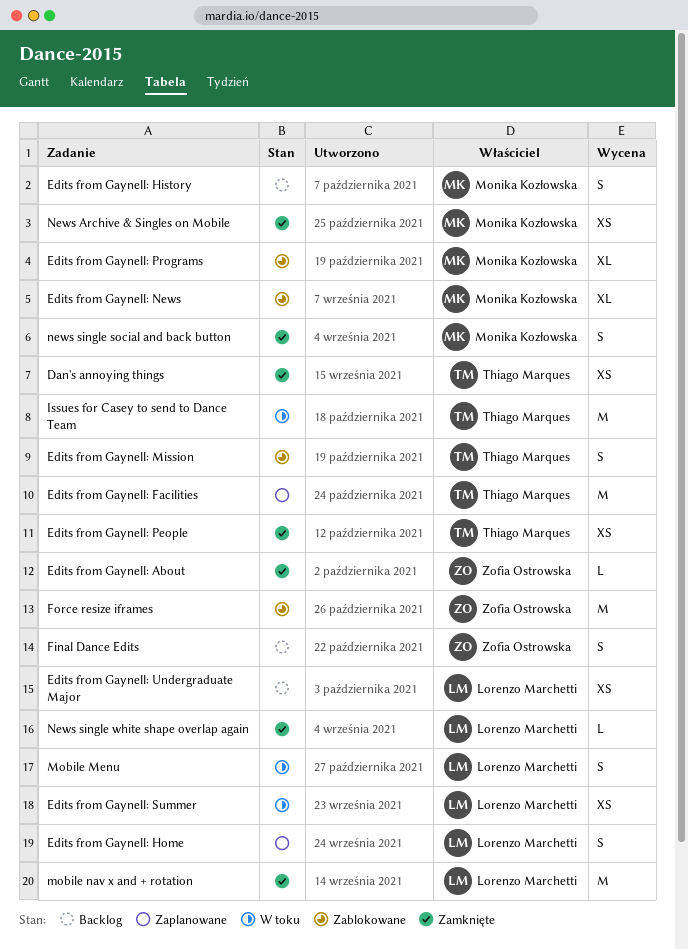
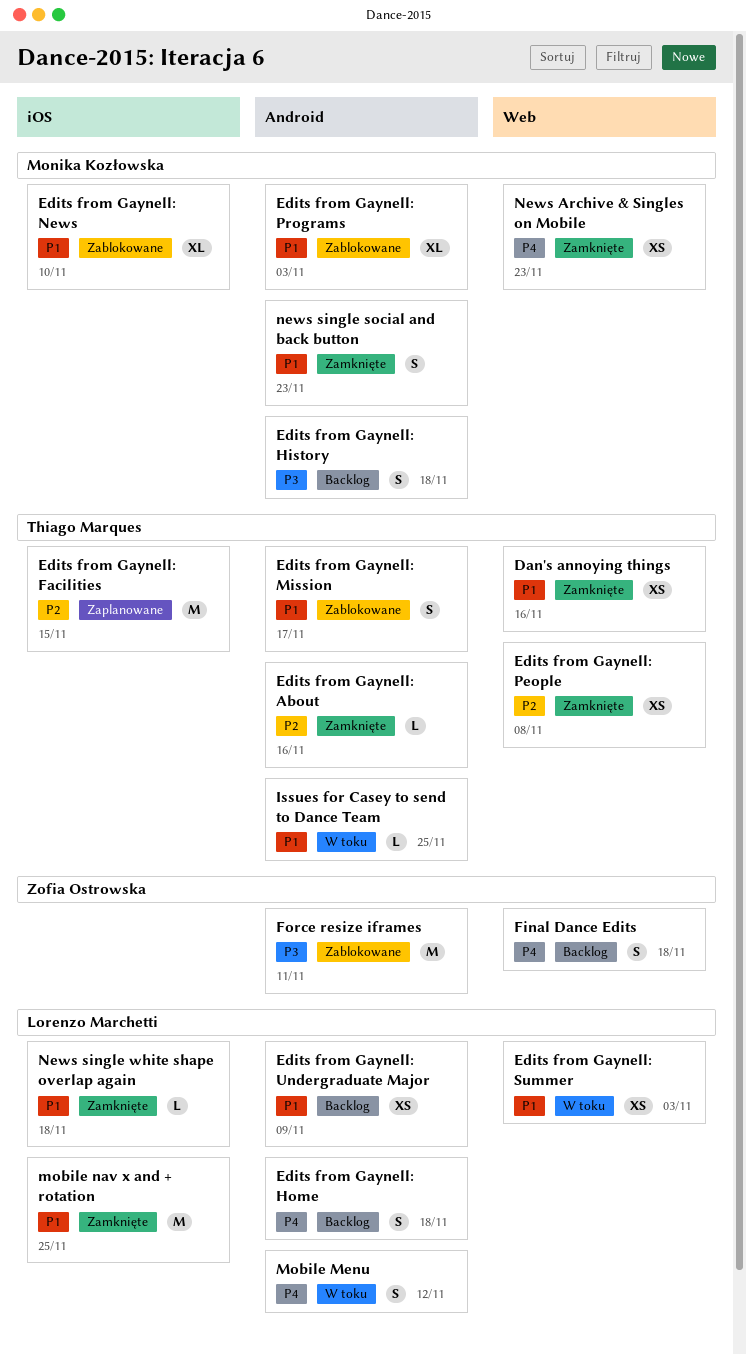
Edits from Gaynell: About, owner: Zofia Ostrowska -> Thiago Marques
Edits from Gaynell: Home, status: Zaplanowane -> Backlog
Issues for Casey to send to Dance Team, estimate: M -> L

